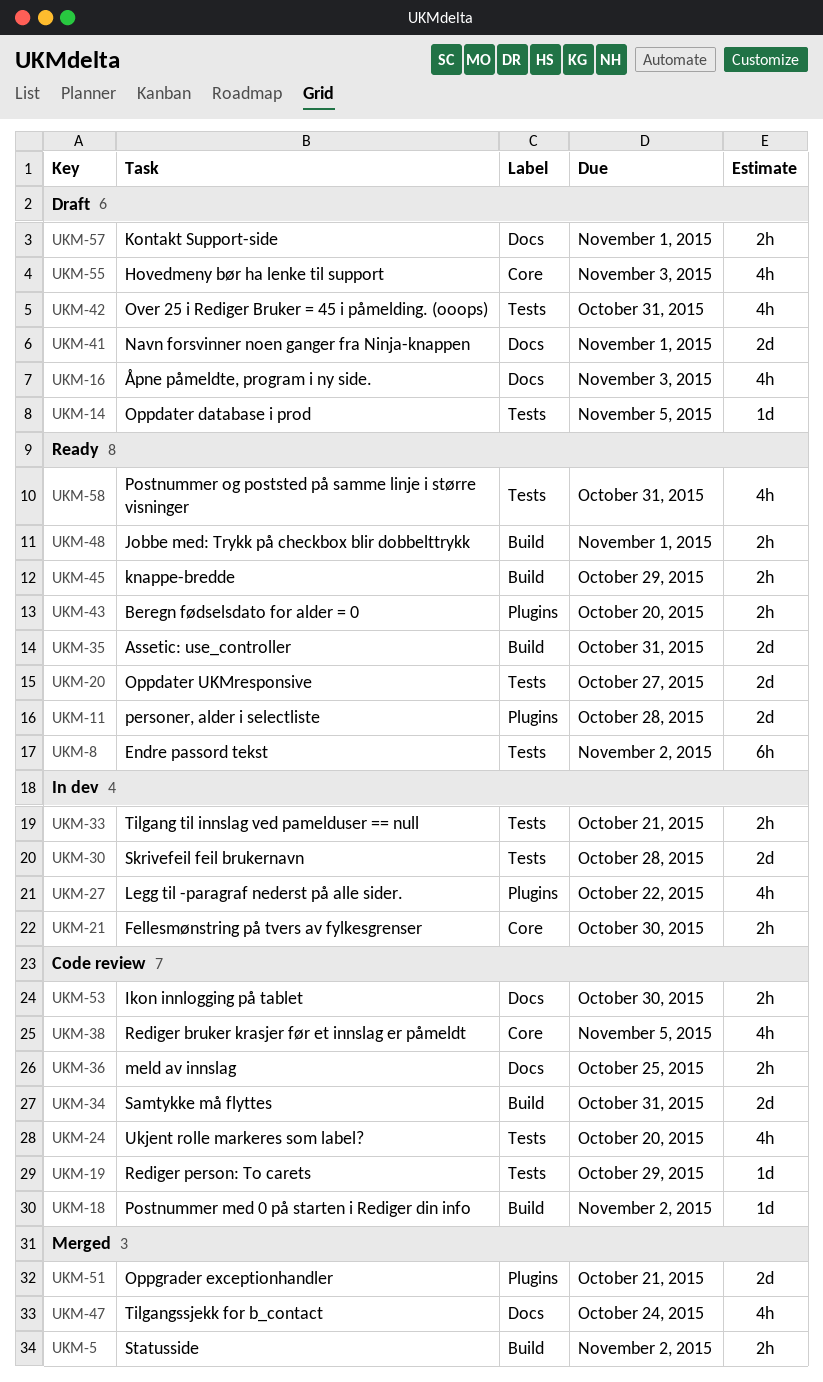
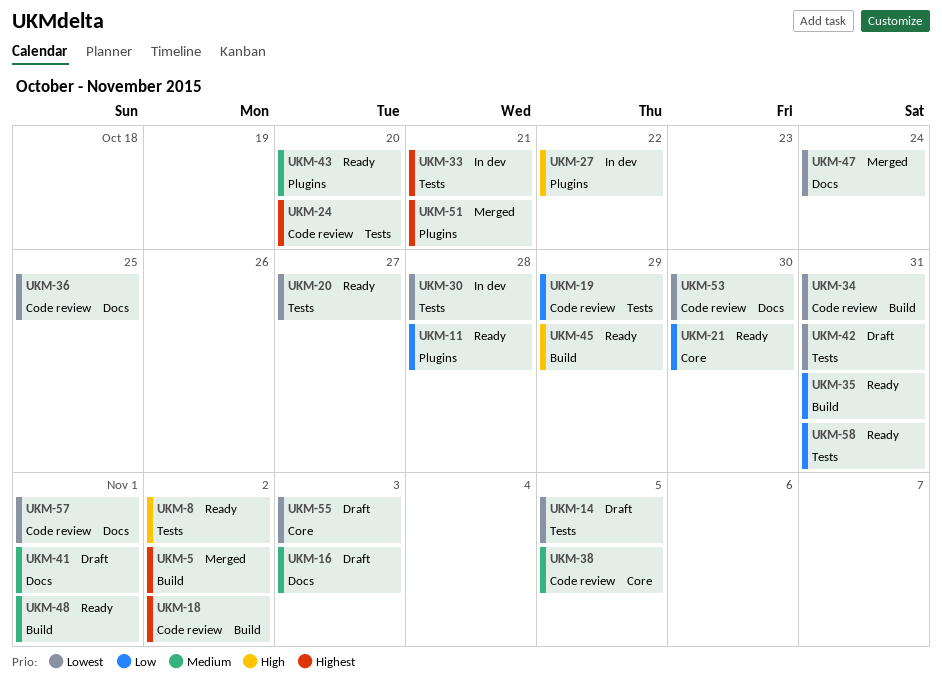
UKM-21, status: In dev -> Ready
UKM-57, status: Draft -> Code review

